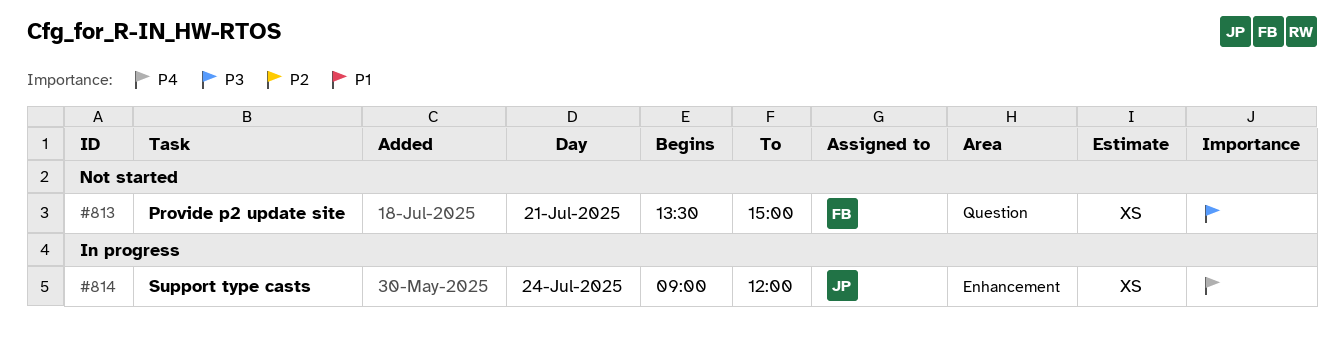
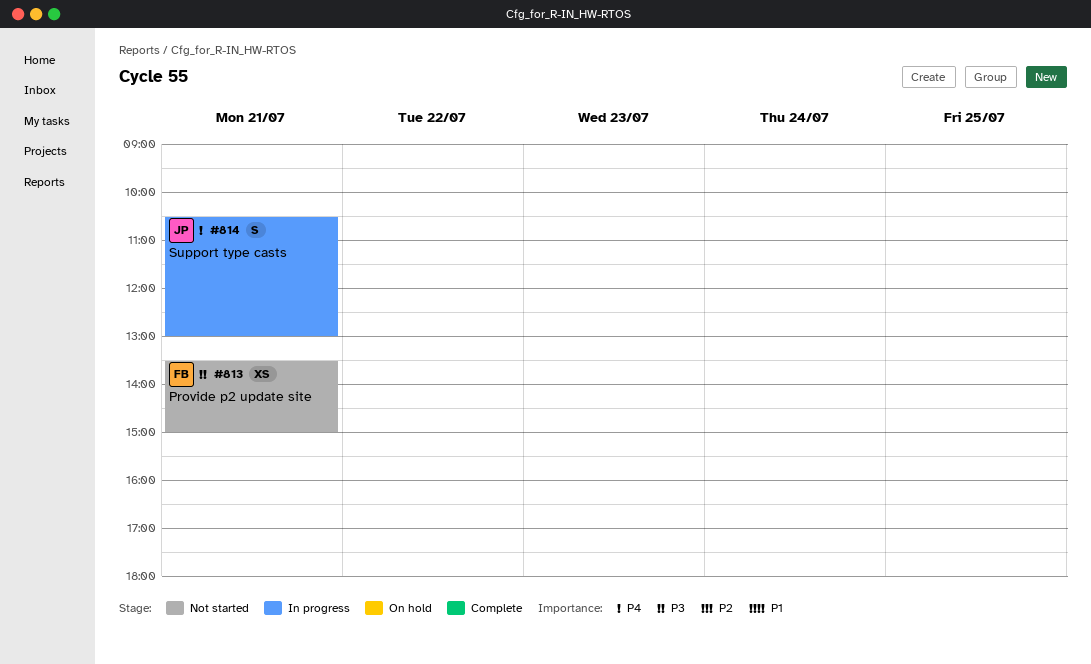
#814, estimate: XS -> S
#814, day: Jul 24 -> Jul 21
#814, begins: 09:00 -> 10:30
#814, ends: 12:00 -> 13:00

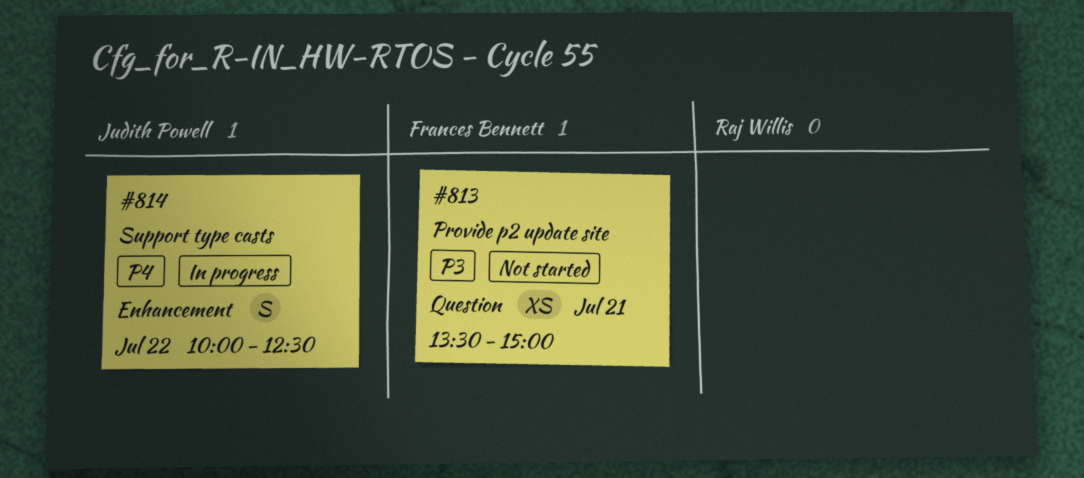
#814, day: Jul 21 -> Jul 22
#814, begins: 10:30 -> 10:00
#814, ends: 13:00 -> 12:30

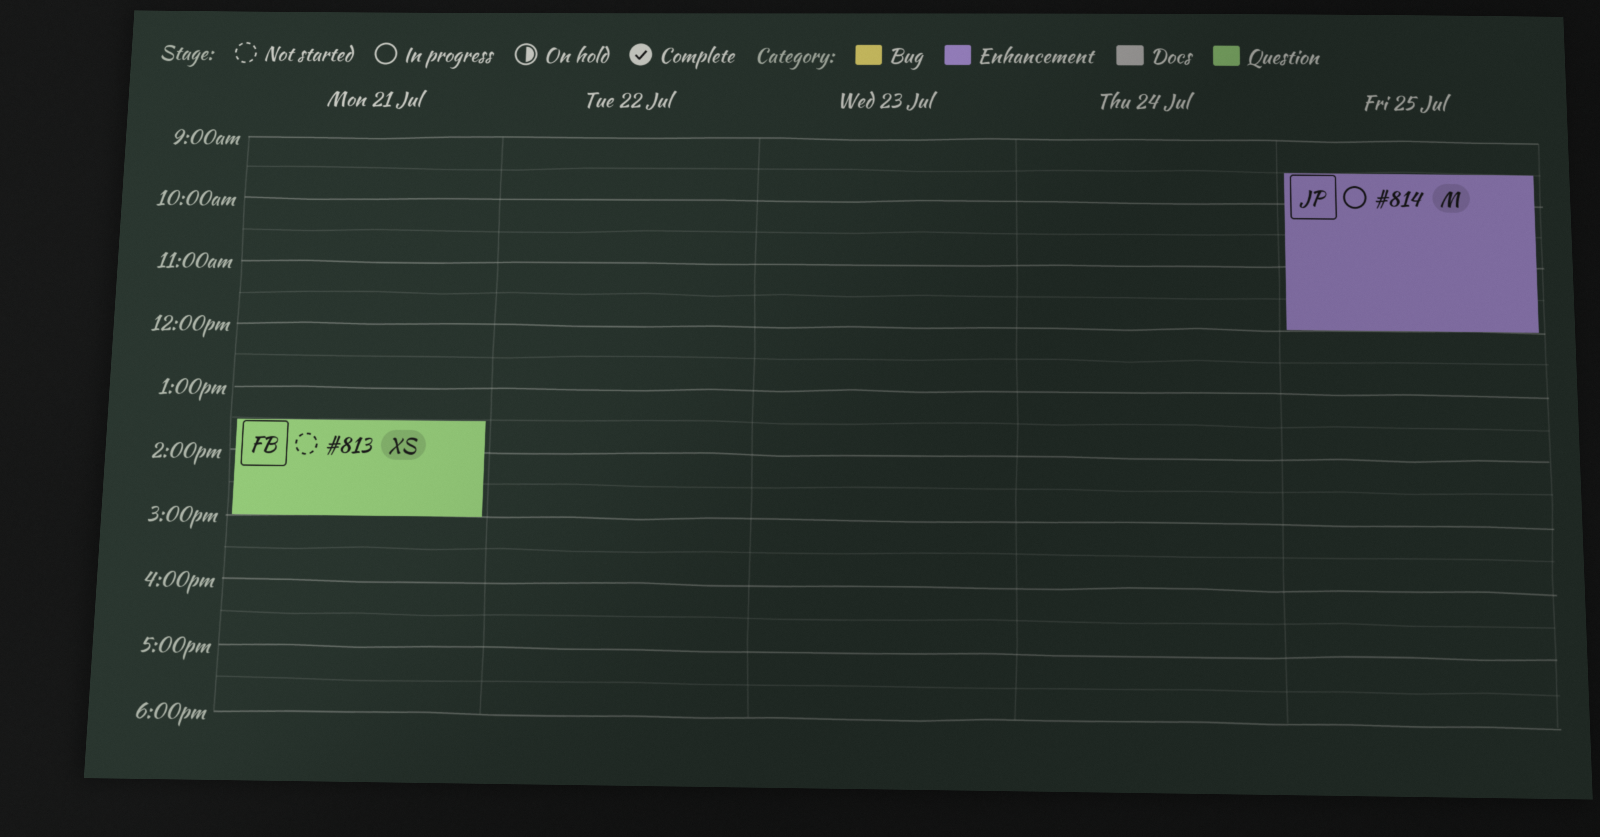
#814, estimate: S -> M
#814, day: Jul 22 -> Jul 25
#814, begins: 10:00 -> 09:30
#814, ends: 12:30 -> 12:00

